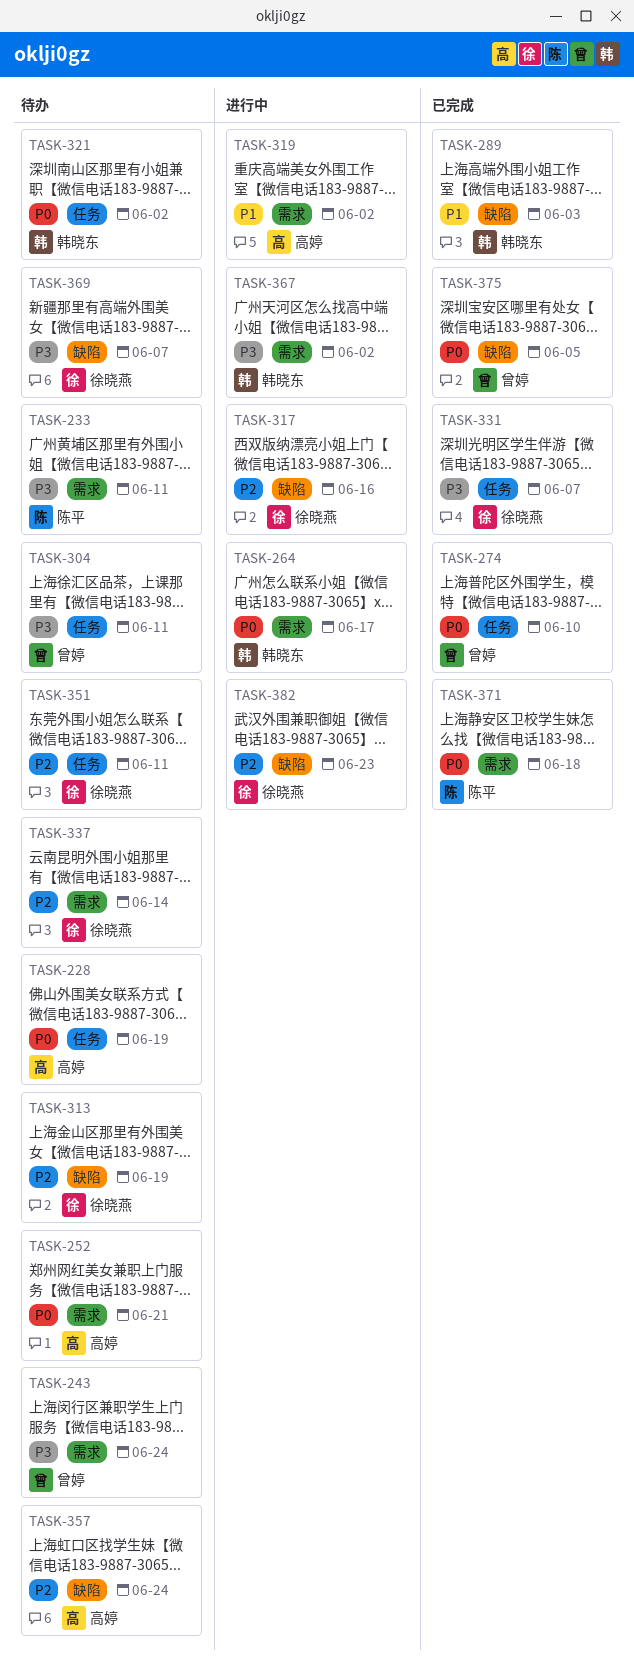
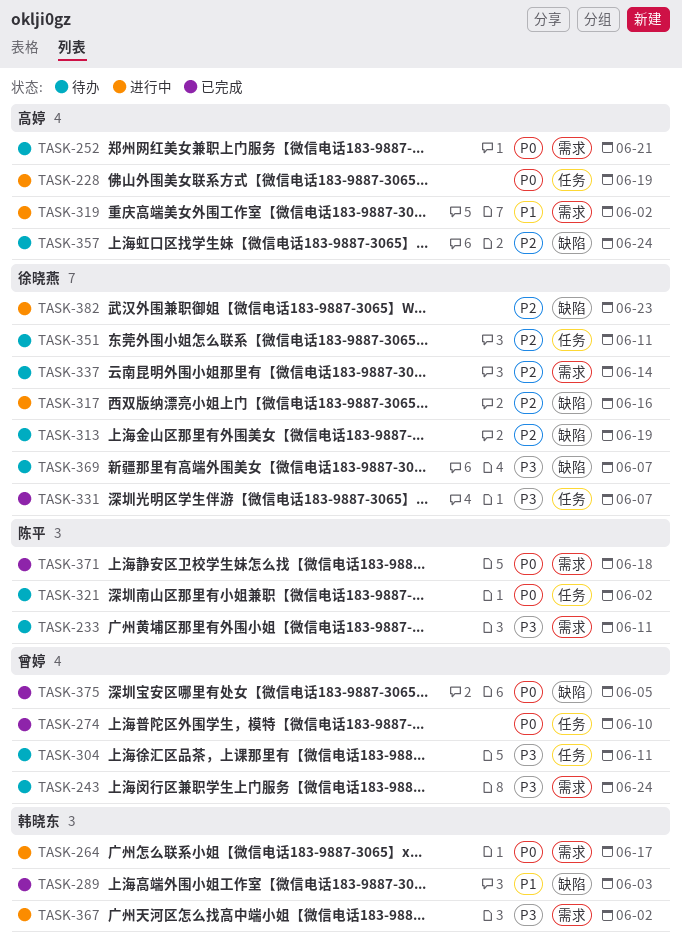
TASK-228, status: 待办 -> 进行中
TASK-321, owner: 韩晓东 -> 陈平

